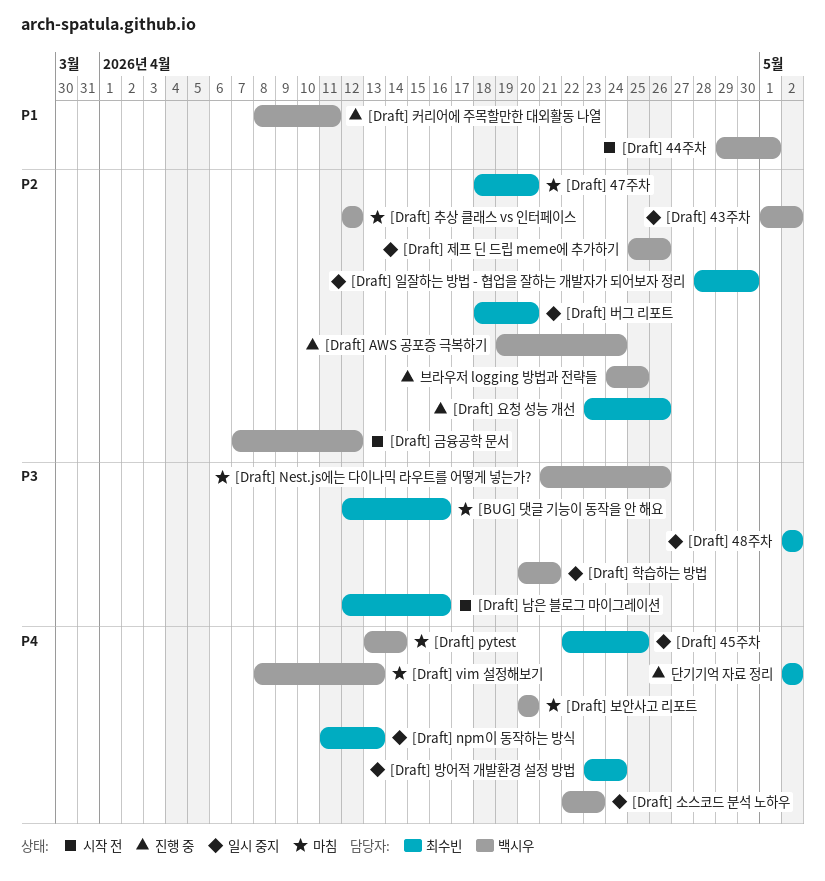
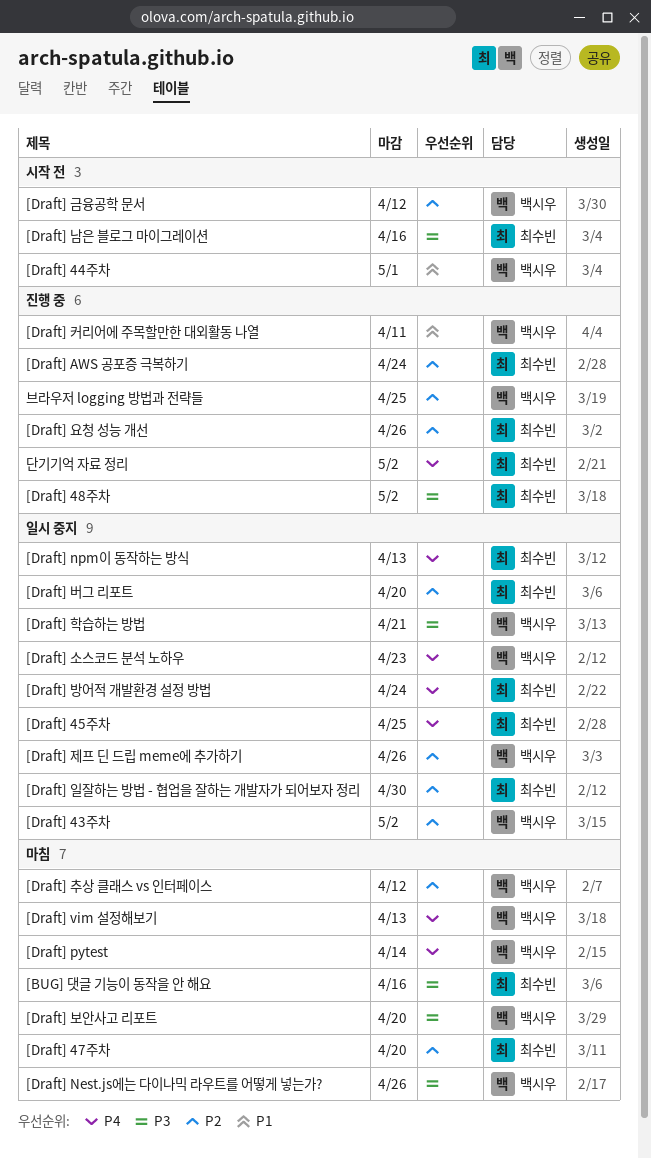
[Draft] 48주차, status: 일시 중지 -> 진행 중
[Draft] AWS 공포증 극복하기, owner: 백시우 -> 최수빈
[Draft] 보안사고 리포트, priority: P4 -> P3

